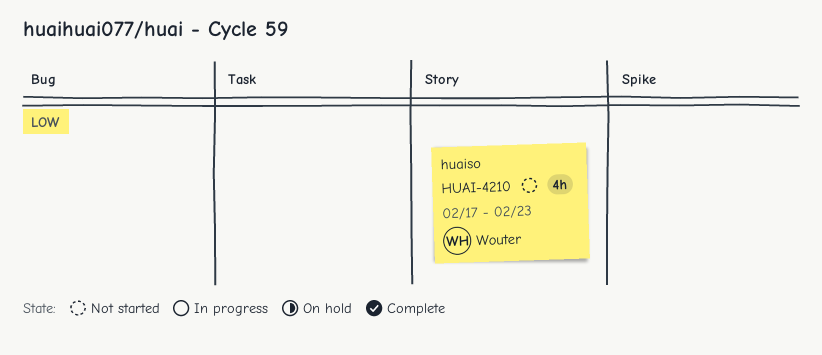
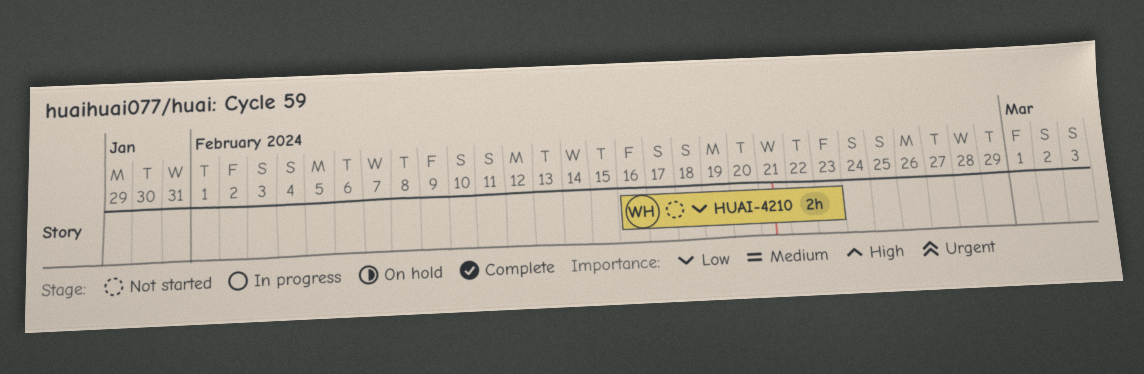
HUAI-4210, estimate: 4h -> 2h
HUAI-4210, start: Feb 17 -> Feb 16

